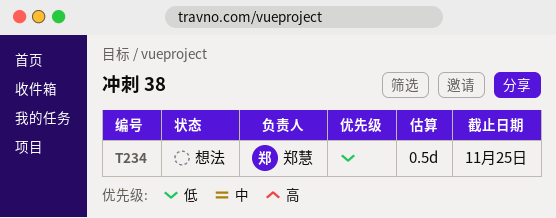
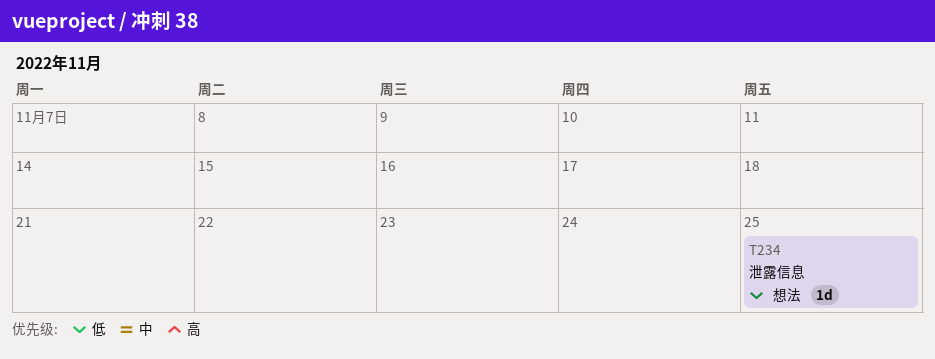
T234, estimate: 0.5d -> 1d

